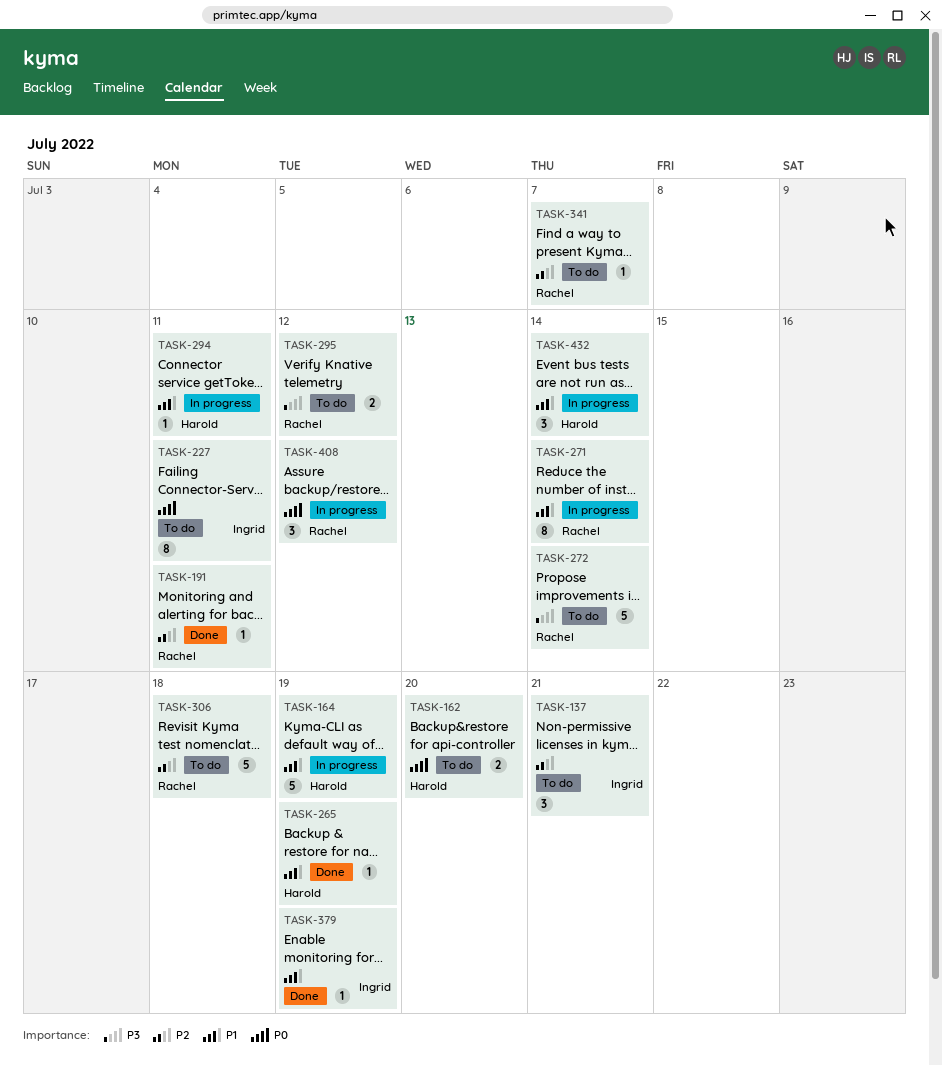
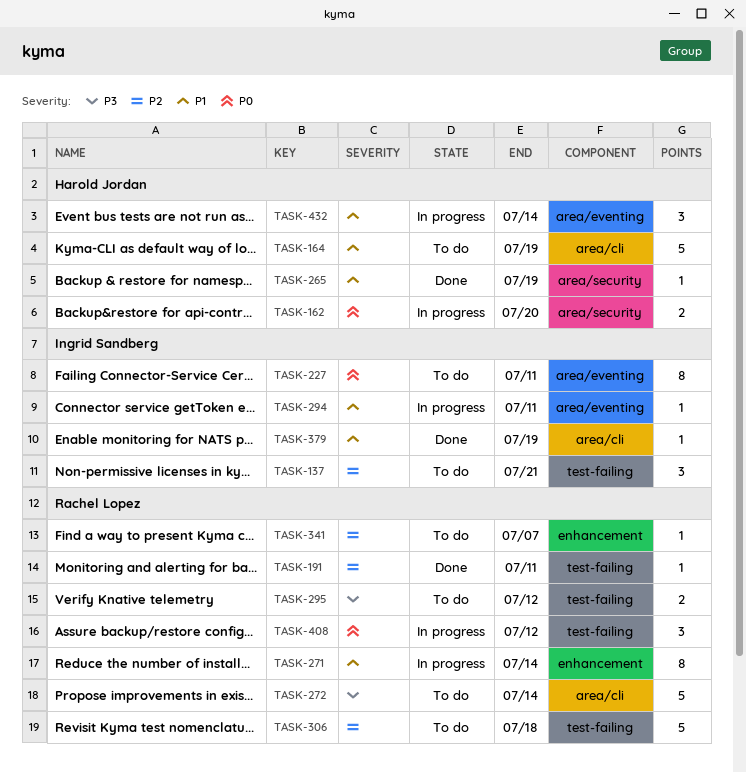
TASK-162, status: To do -> In progress
TASK-164, status: In progress -> To do
TASK-294, owner: Harold Jordan -> Ingrid Sandberg

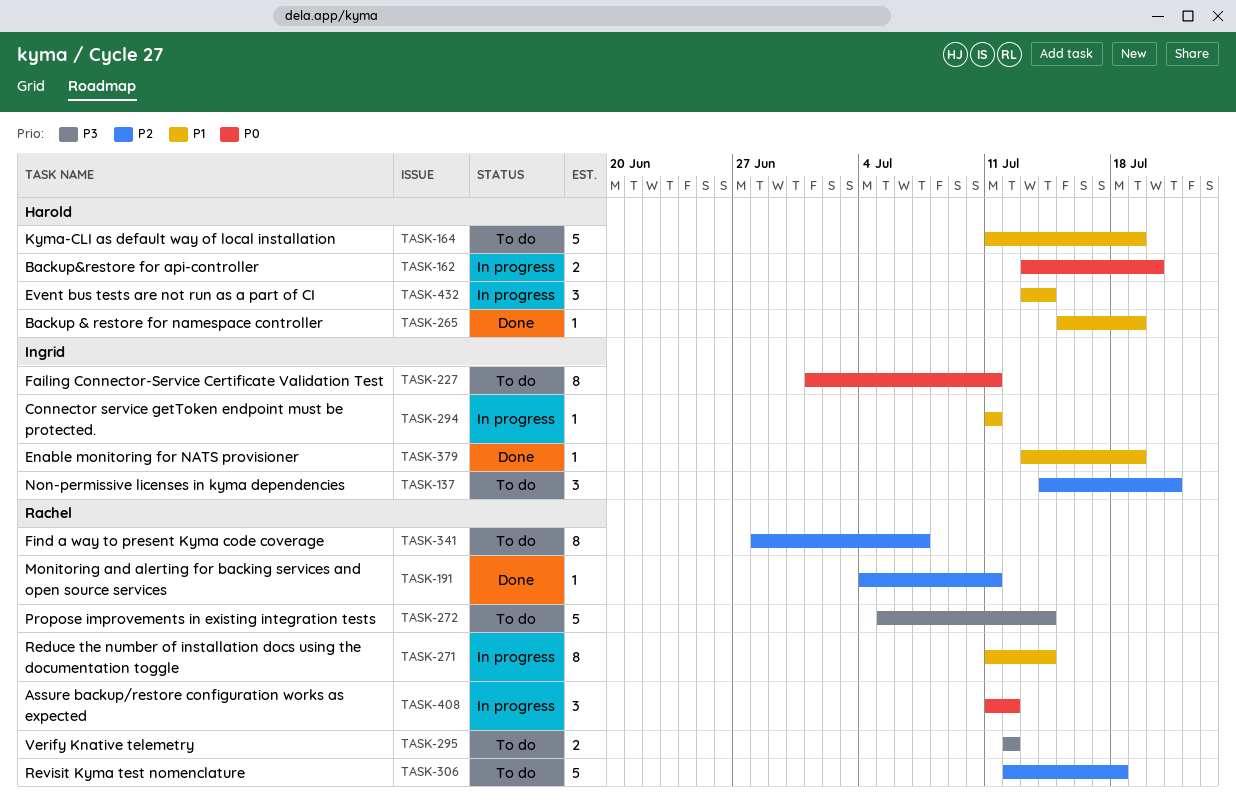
TASK-341, estimate: 1 -> 8

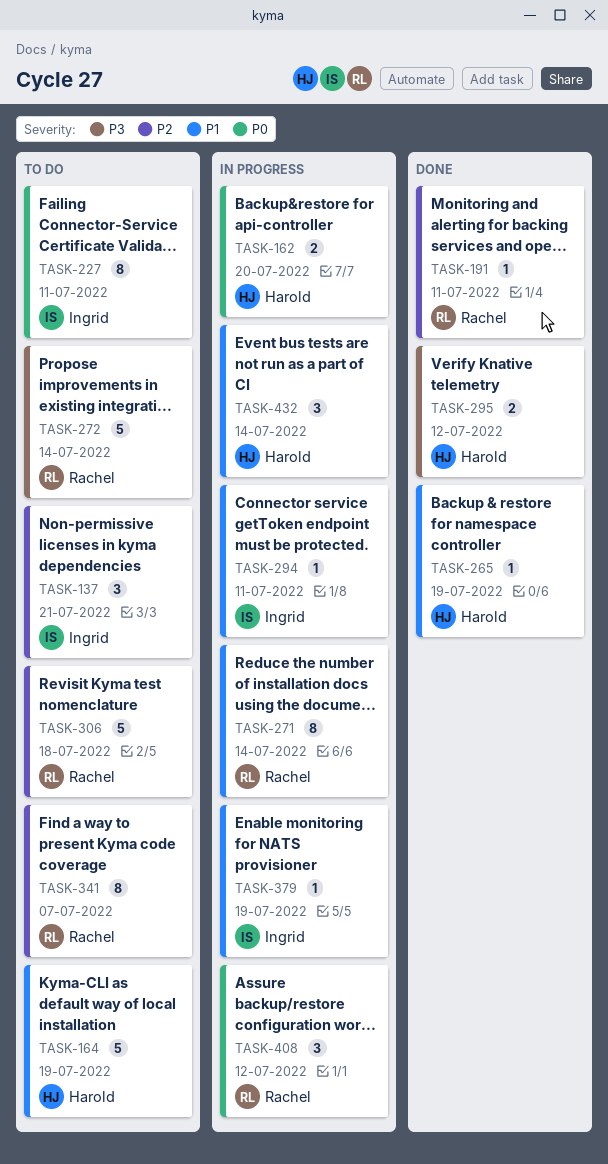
TASK-295, status: To do -> Done
TASK-295, owner: Rachel -> Harold
TASK-379, status: Done -> In progress

